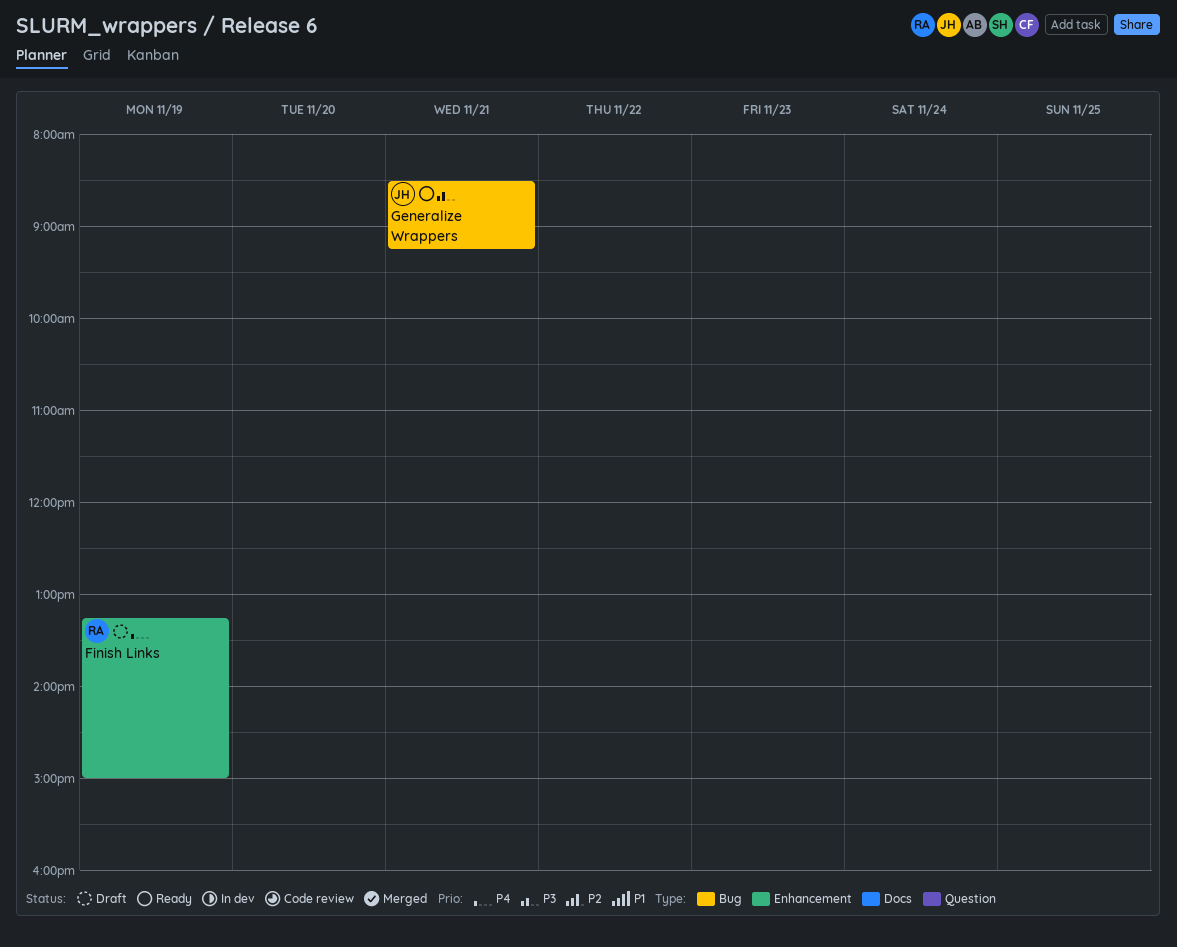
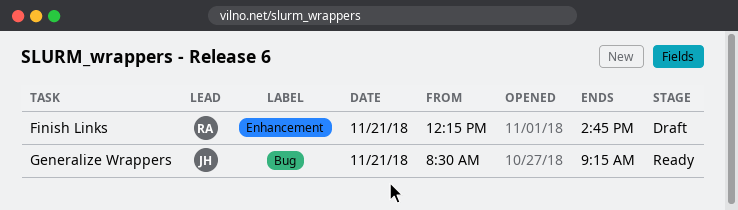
Finish Links, day: Nov 19 -> Nov 21
Finish Links, begins: 13:15 -> 12:15
Finish Links, ends: 15:00 -> 14:45

